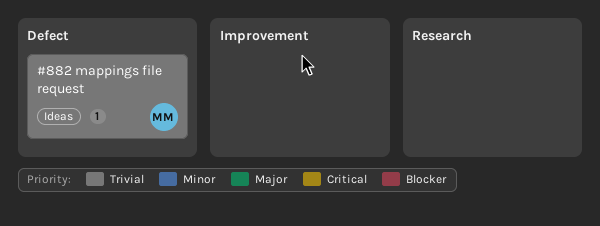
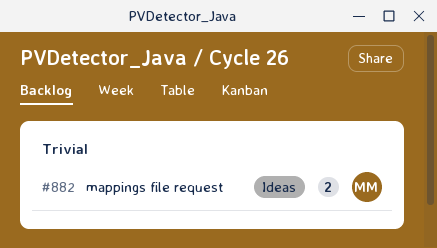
#882, estimate: 1 -> 2

